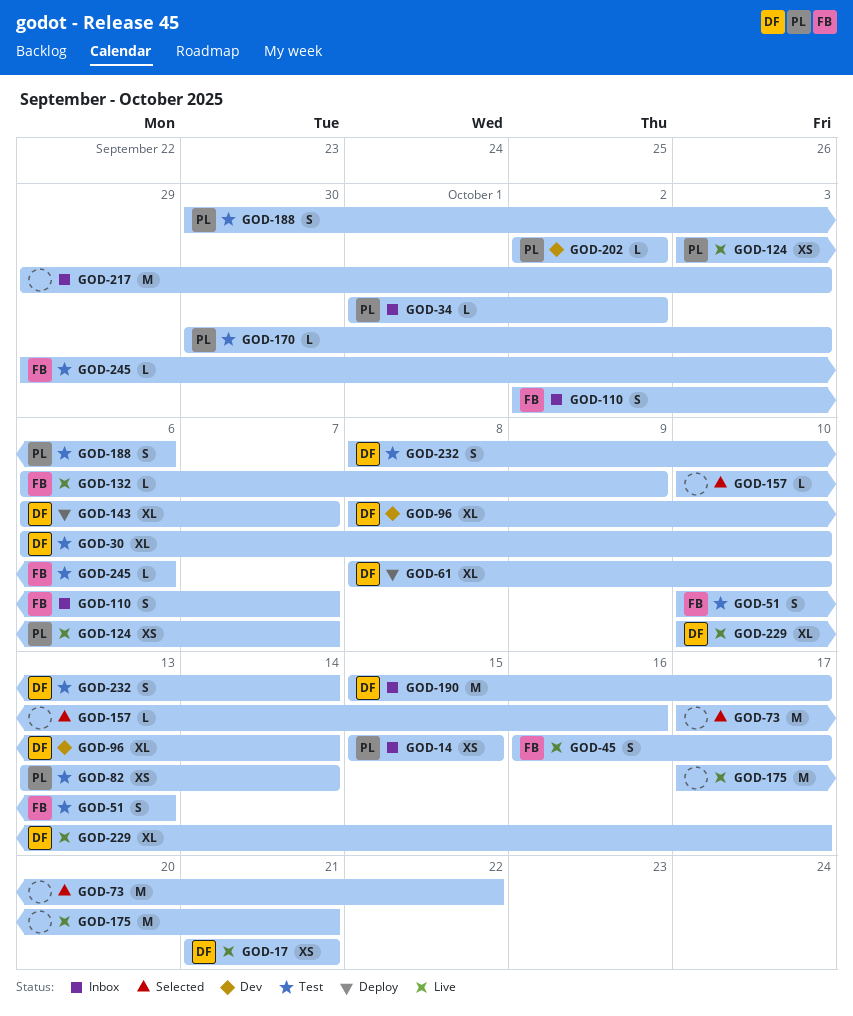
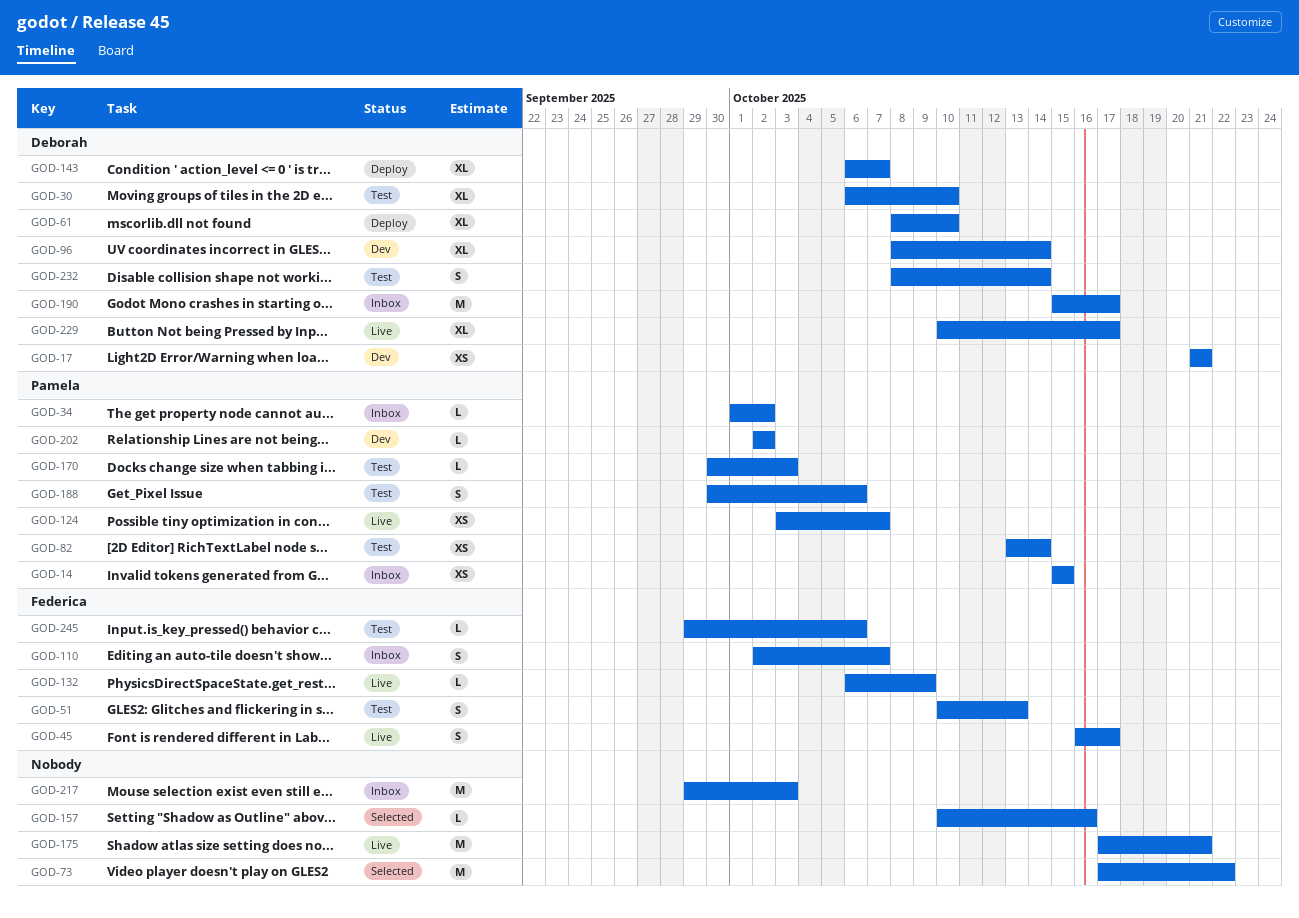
GOD-17, status: Live -> Dev

